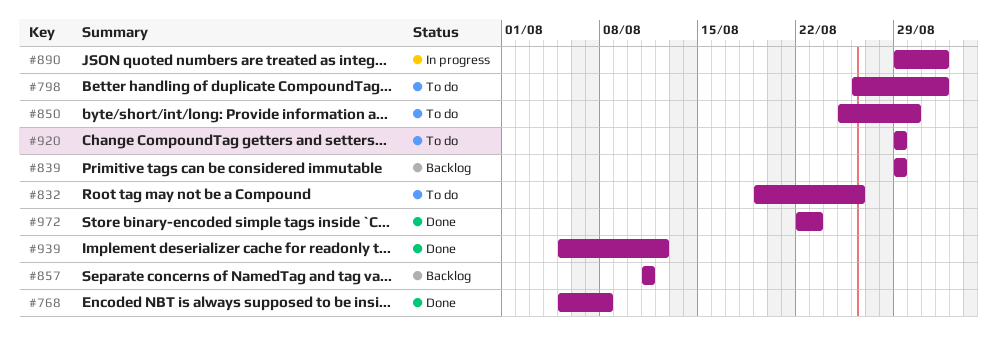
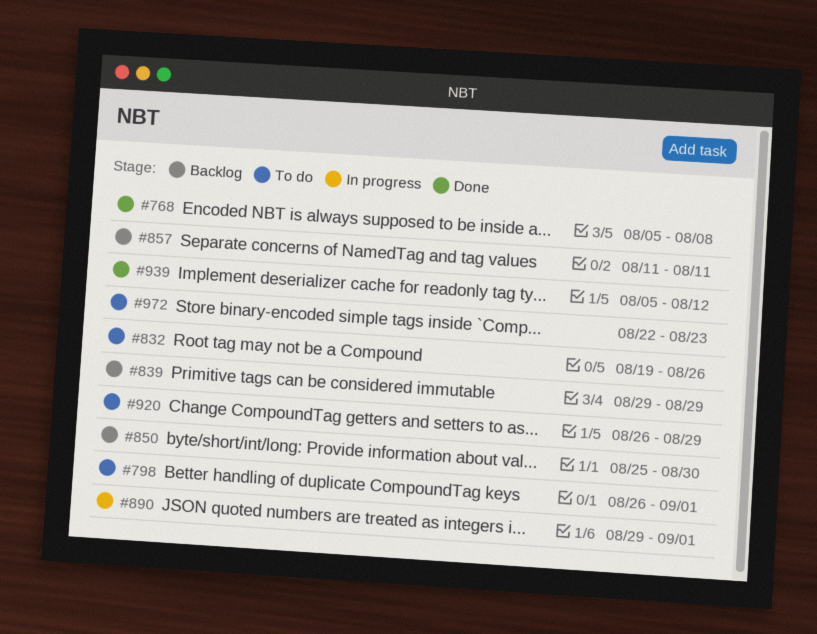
#850, status: To do -> Backlog
#920, start: Aug 29 -> Aug 26
#972, status: Done -> To do

